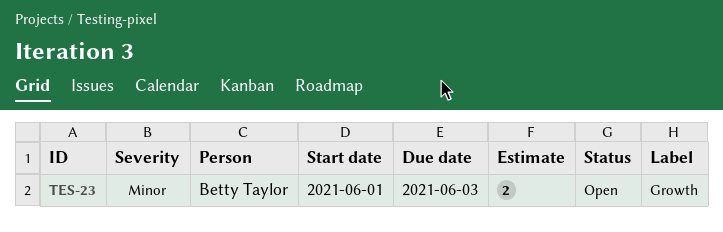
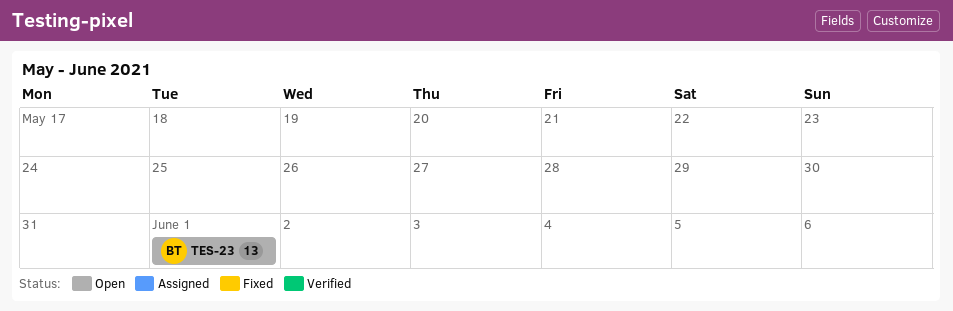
TES-23, estimate: 2 -> 13
TES-23, due: Jun 3 -> Jun 1

